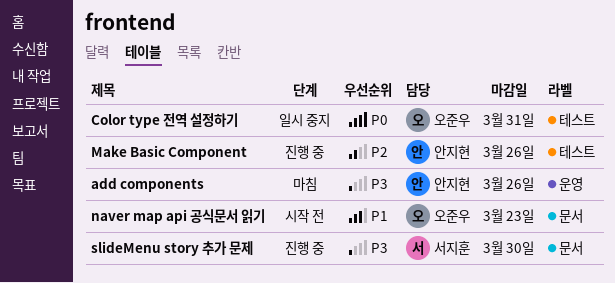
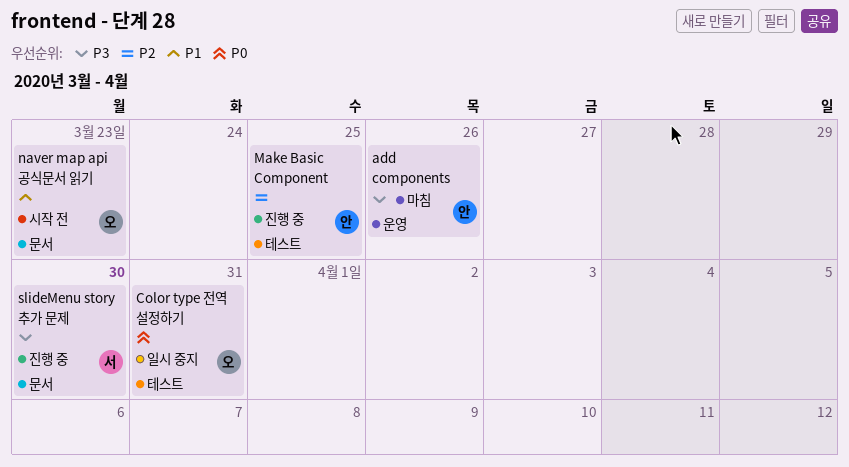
Make Basic Component, due: Mar 26 -> Mar 25

